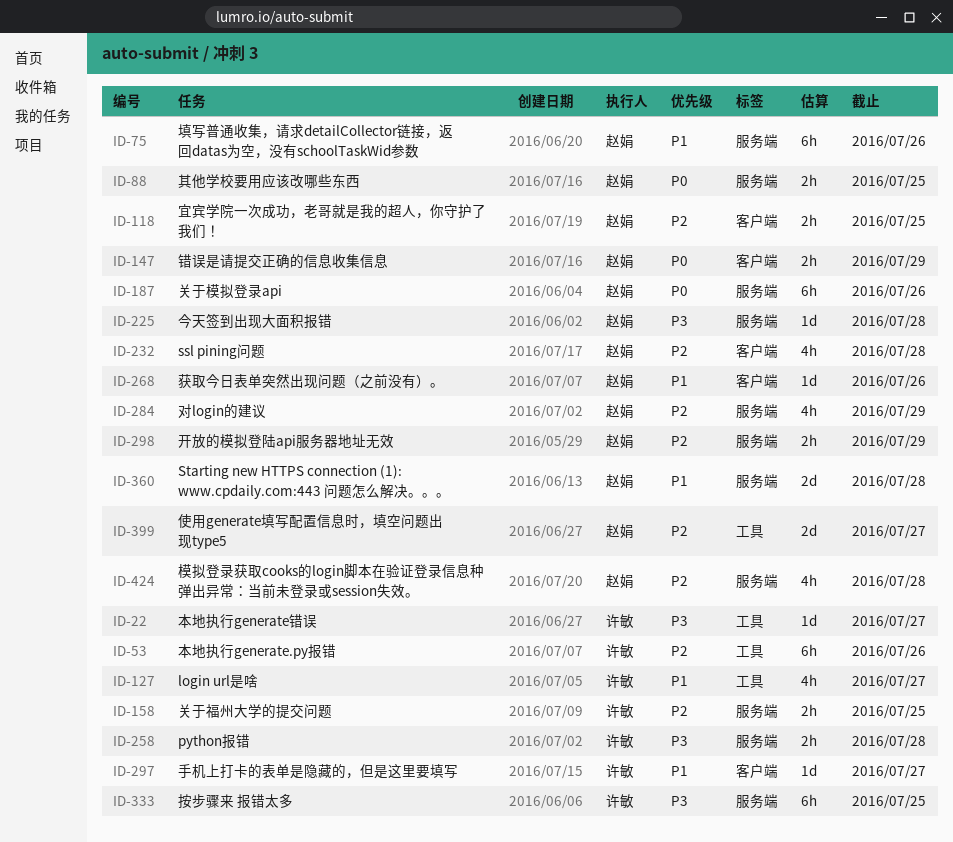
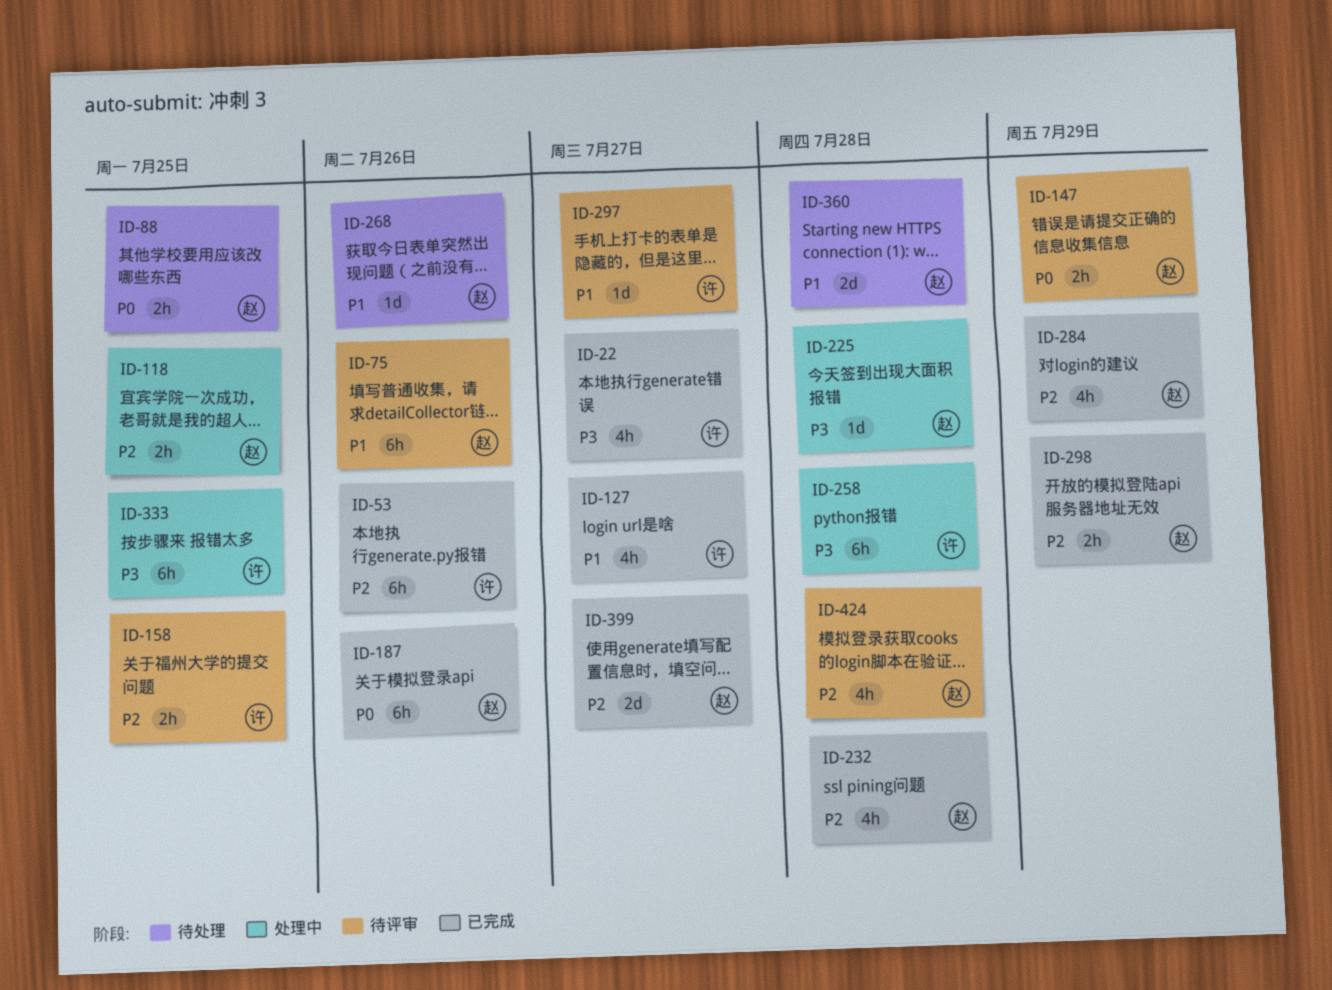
ID-22, estimate: 1d -> 4h
ID-258, estimate: 2h -> 6h

